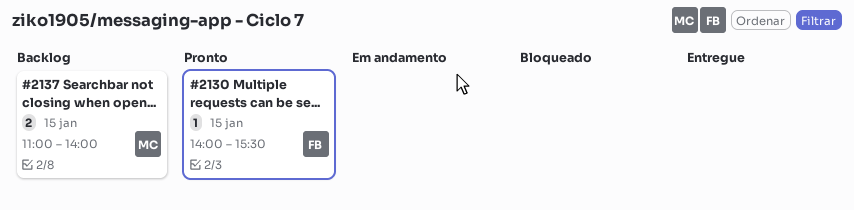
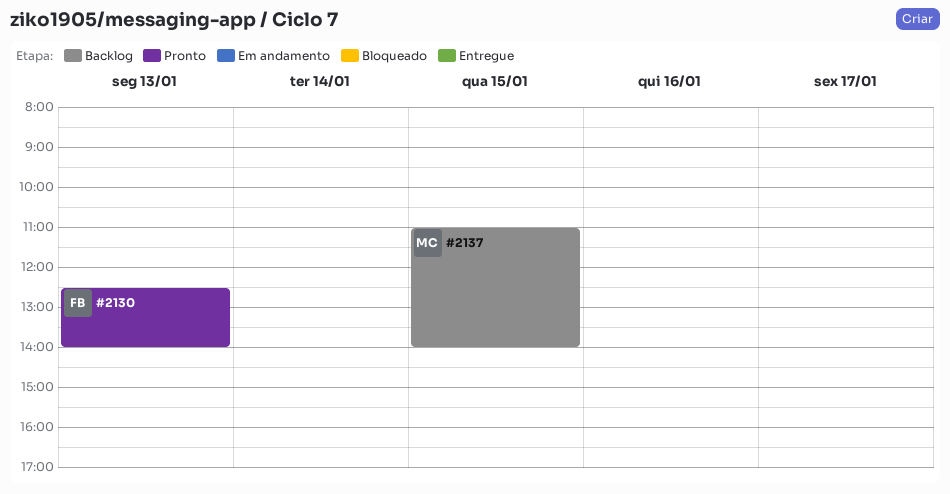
#2130, day: Jan 15 -> Jan 13
#2130, begins: 14:00 -> 12:30
#2130, ends: 15:30 -> 14:00

